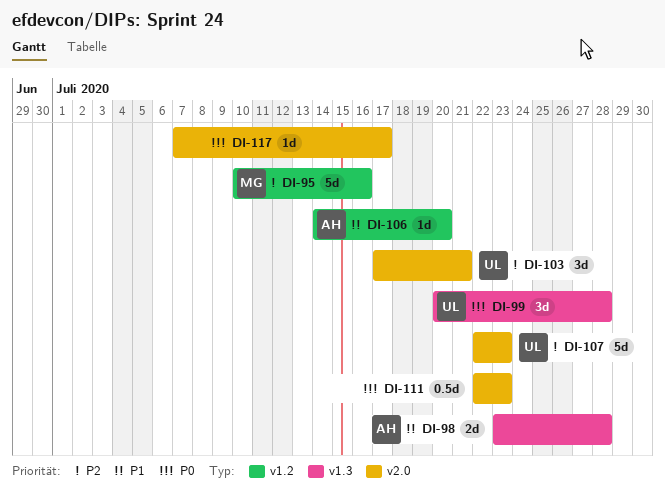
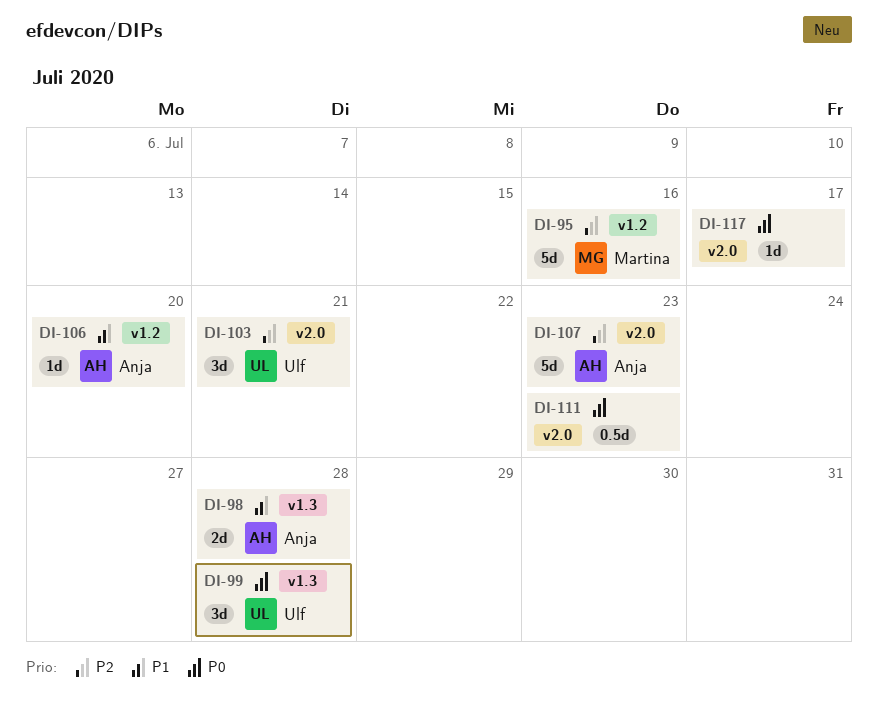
DI-107, owner: Ulf -> Anja

